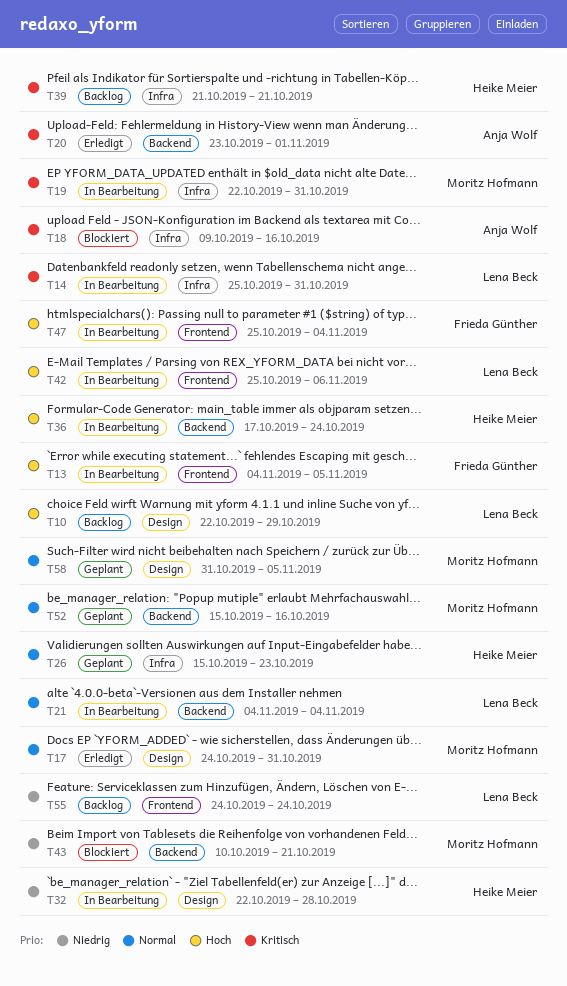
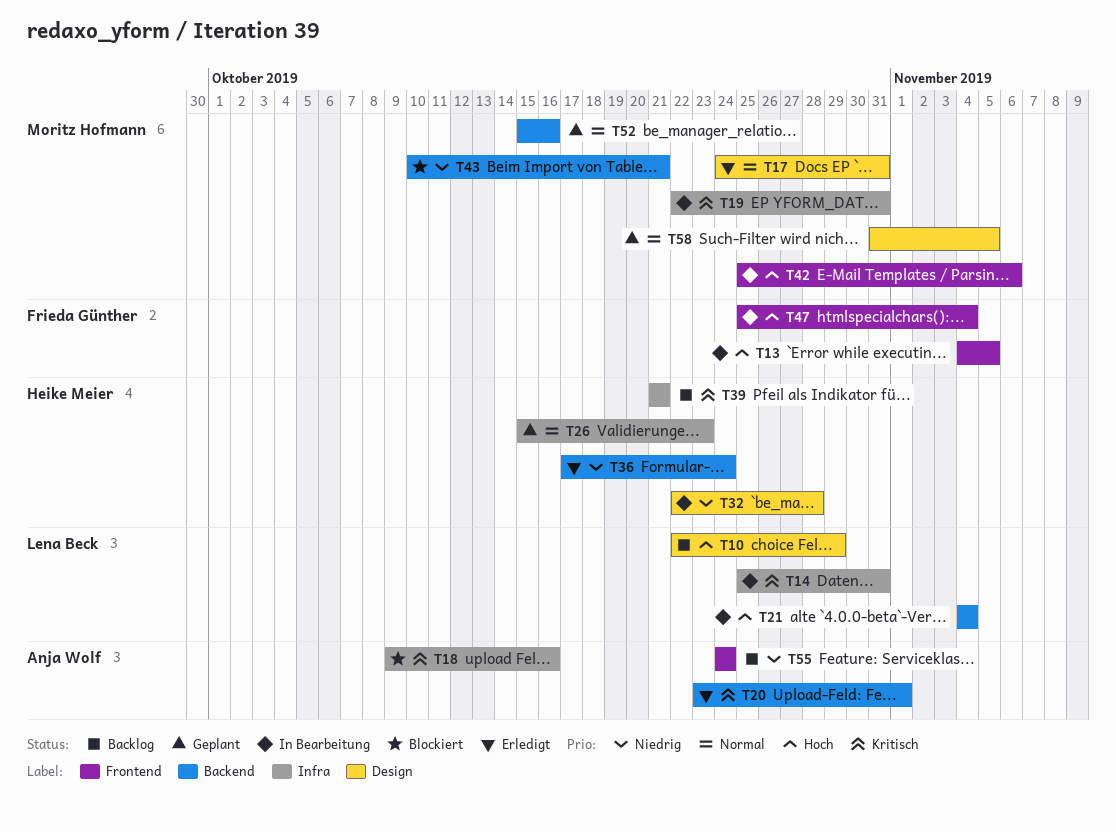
T21, priority: Normal -> Hoch
T36, status: In Bearbeitung -> Erledigt
T36, priority: Hoch -> Niedrig
T42, owner: Lena Beck -> Moritz Hofmann
T55, owner: Lena Beck -> Anja Wolf

